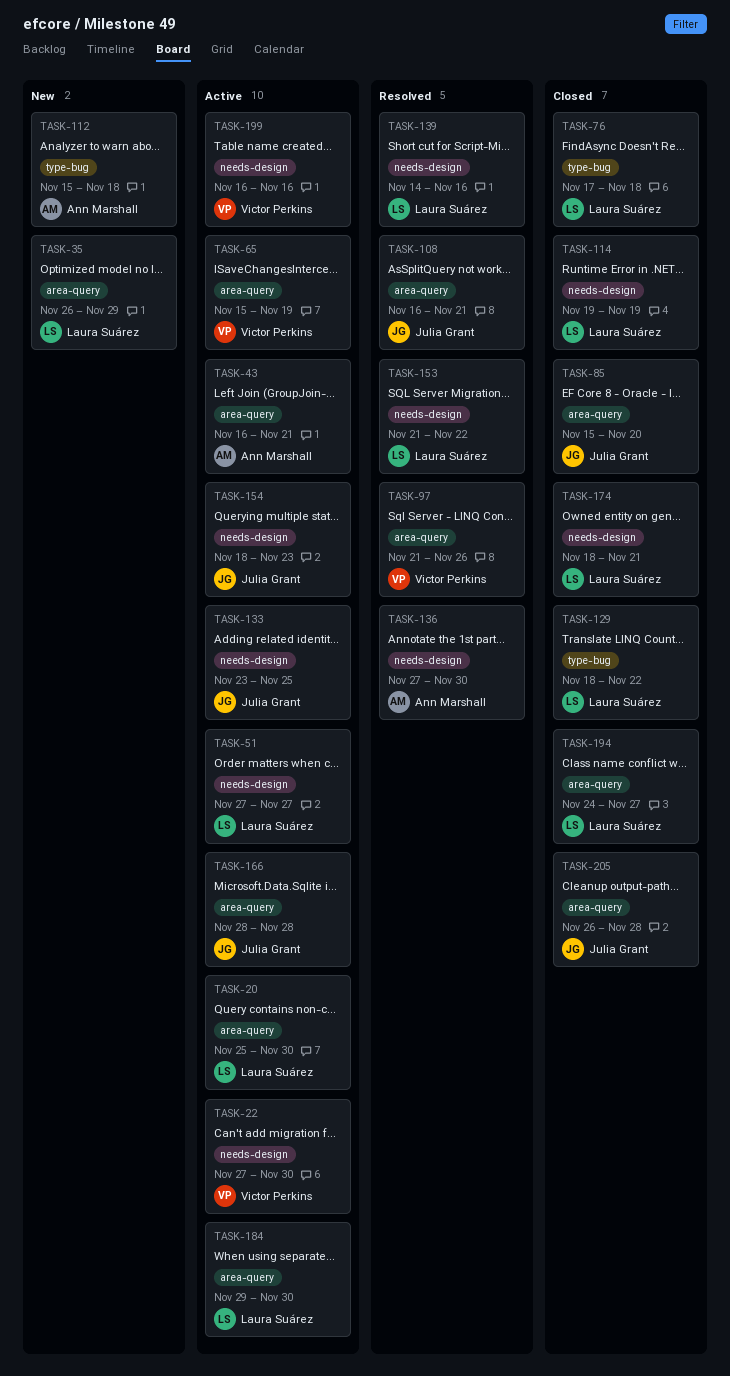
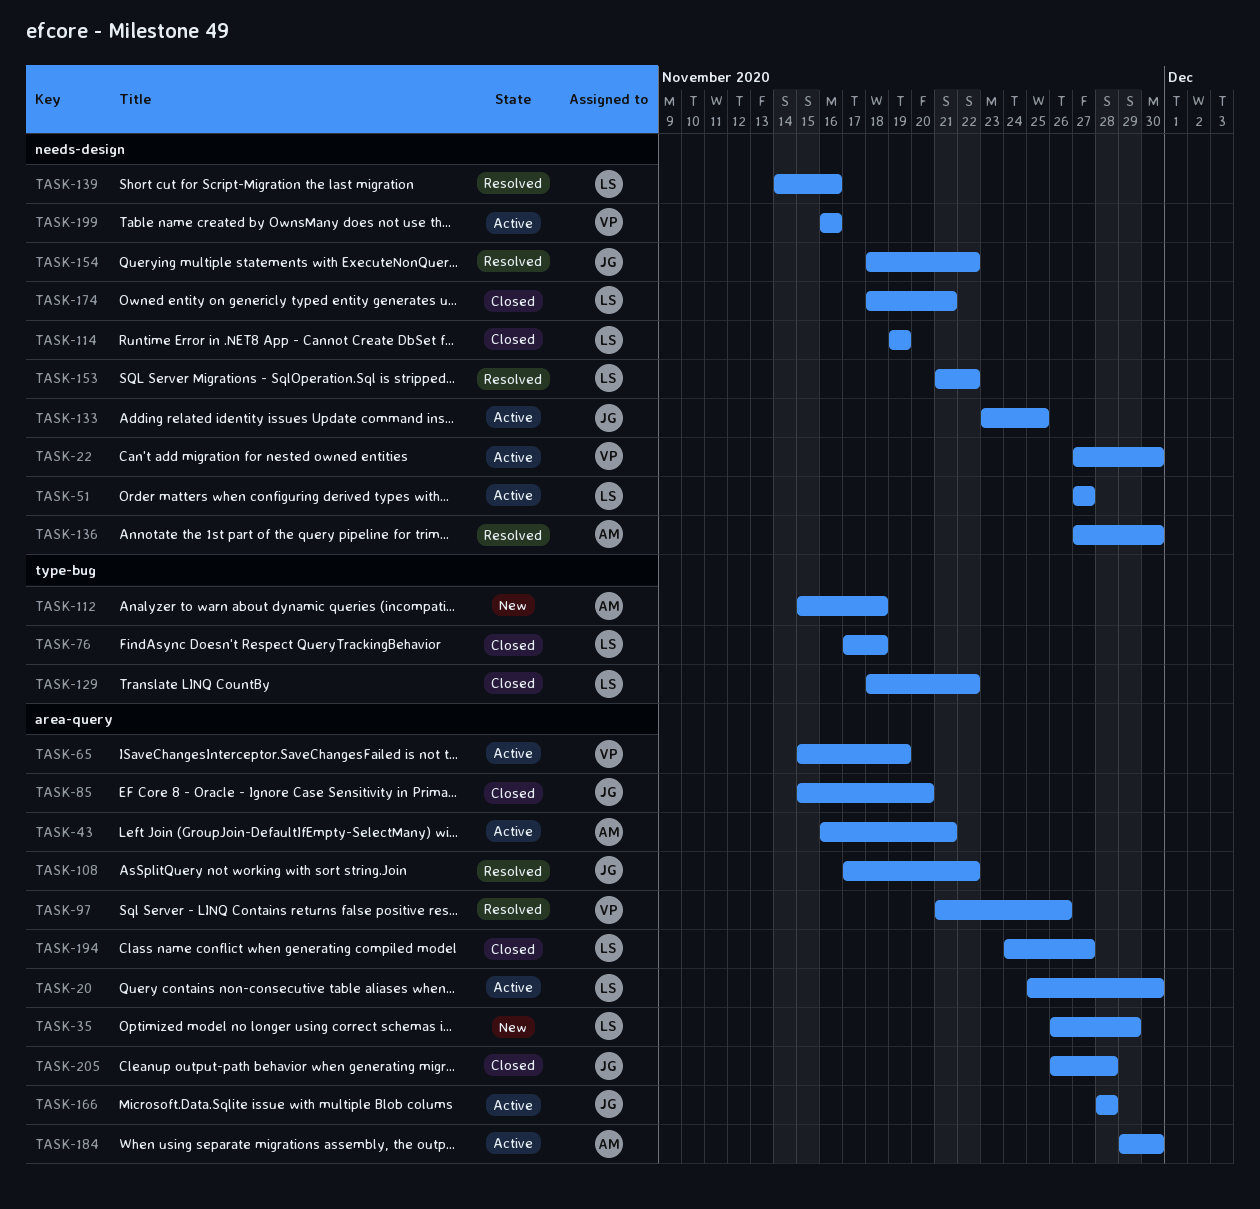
TASK-108, start: Nov 16 -> Nov 17
TASK-108, due: Nov 21 -> Nov 22
TASK-154, status: Active -> Resolved
TASK-154, due: Nov 23 -> Nov 22
TASK-184, owner: Laura Suárez -> Ann Marshall

